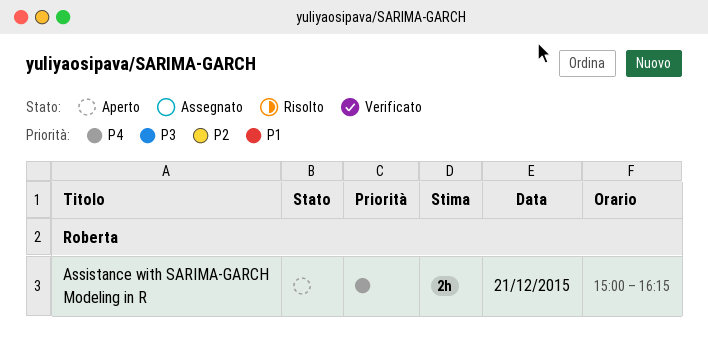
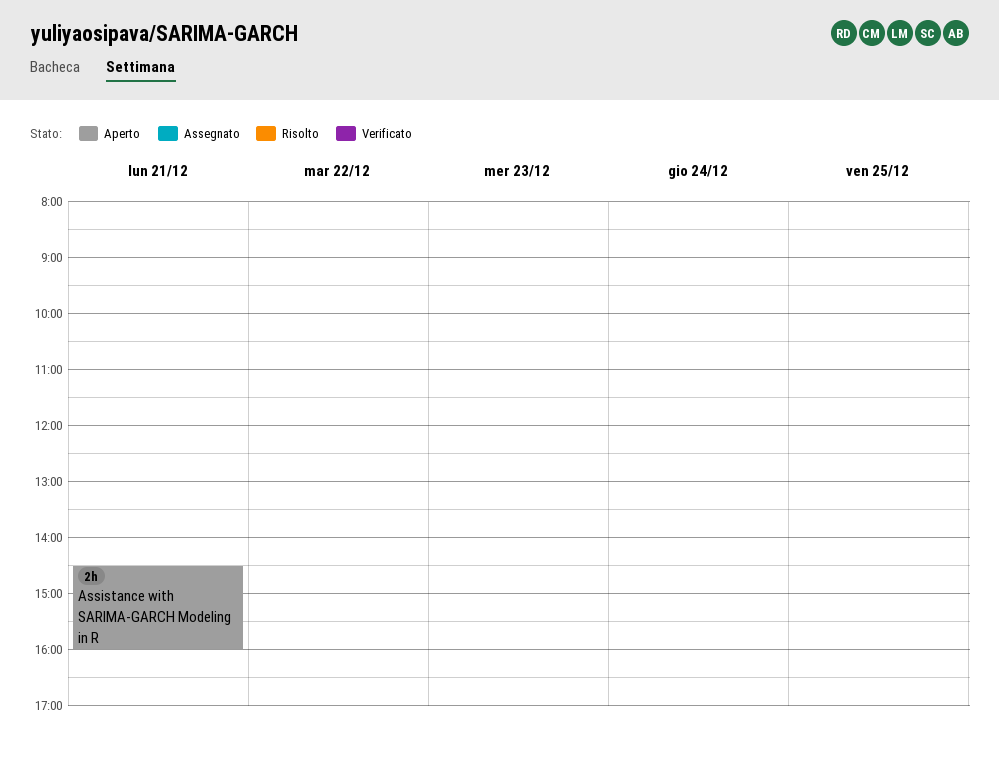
Assistance with SARIMA-GARCH Modeling in R, begins: 15:00 -> 14:30
Assistance with SARIMA-GARCH Modeling in R, ends: 16:15 -> 16:00

